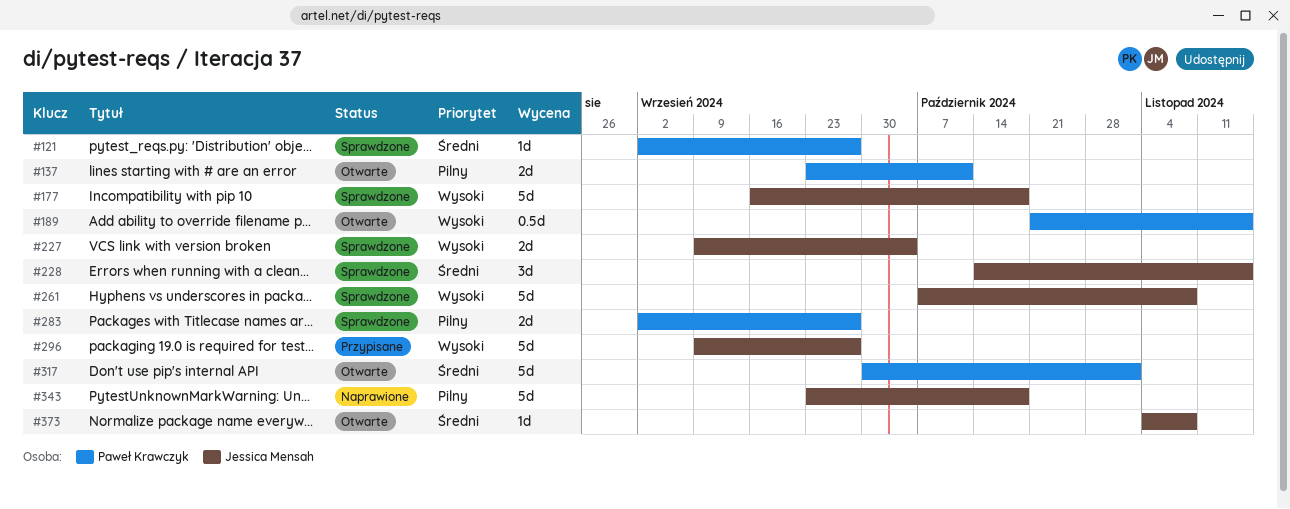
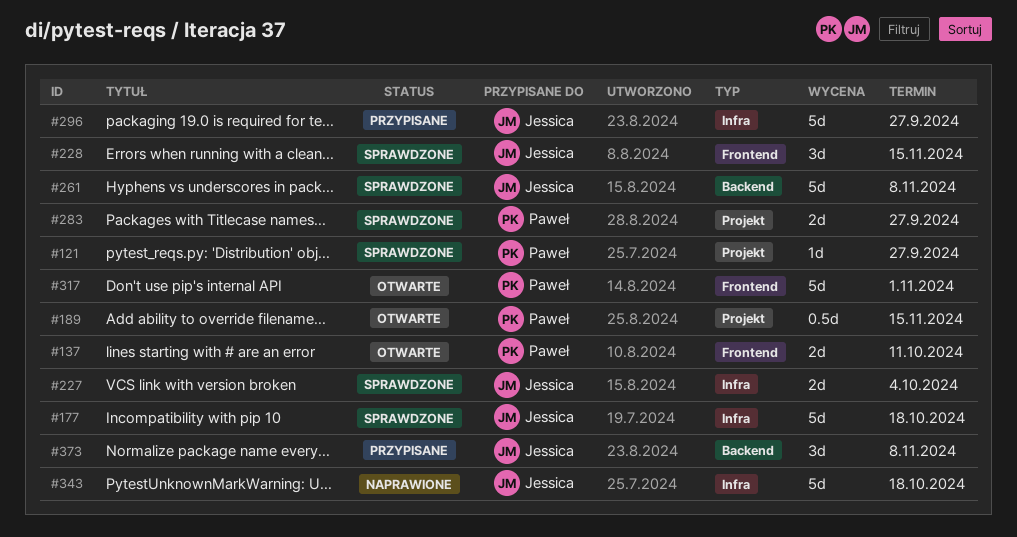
#373, status: Otwarte -> Przypisane
#373, estimate: 1d -> 3d

